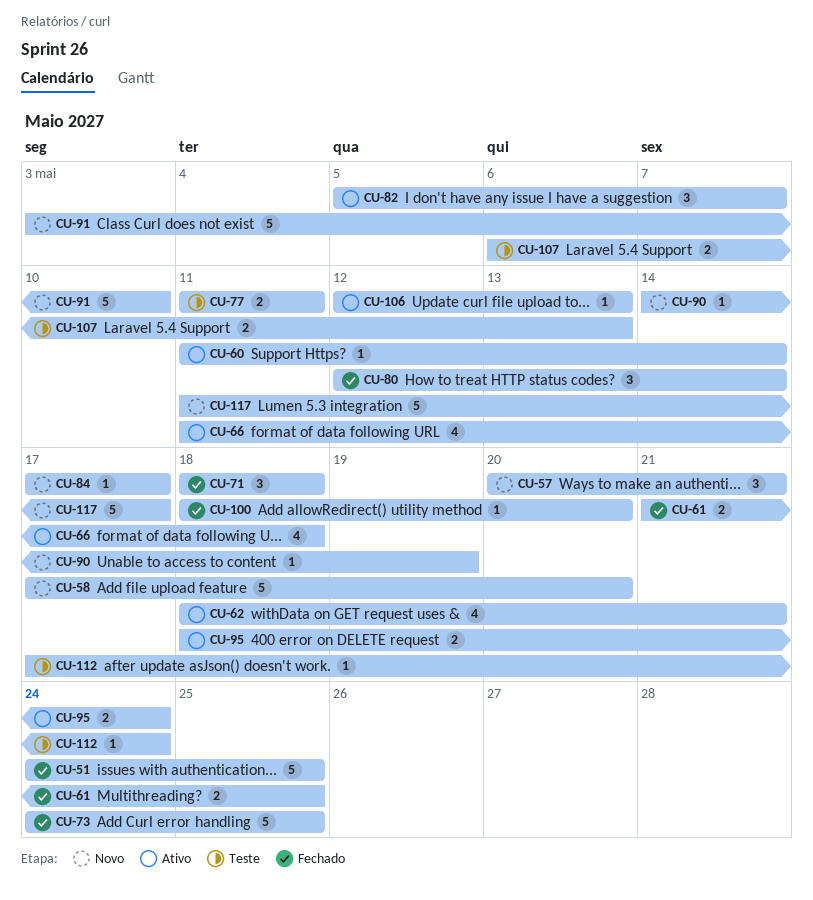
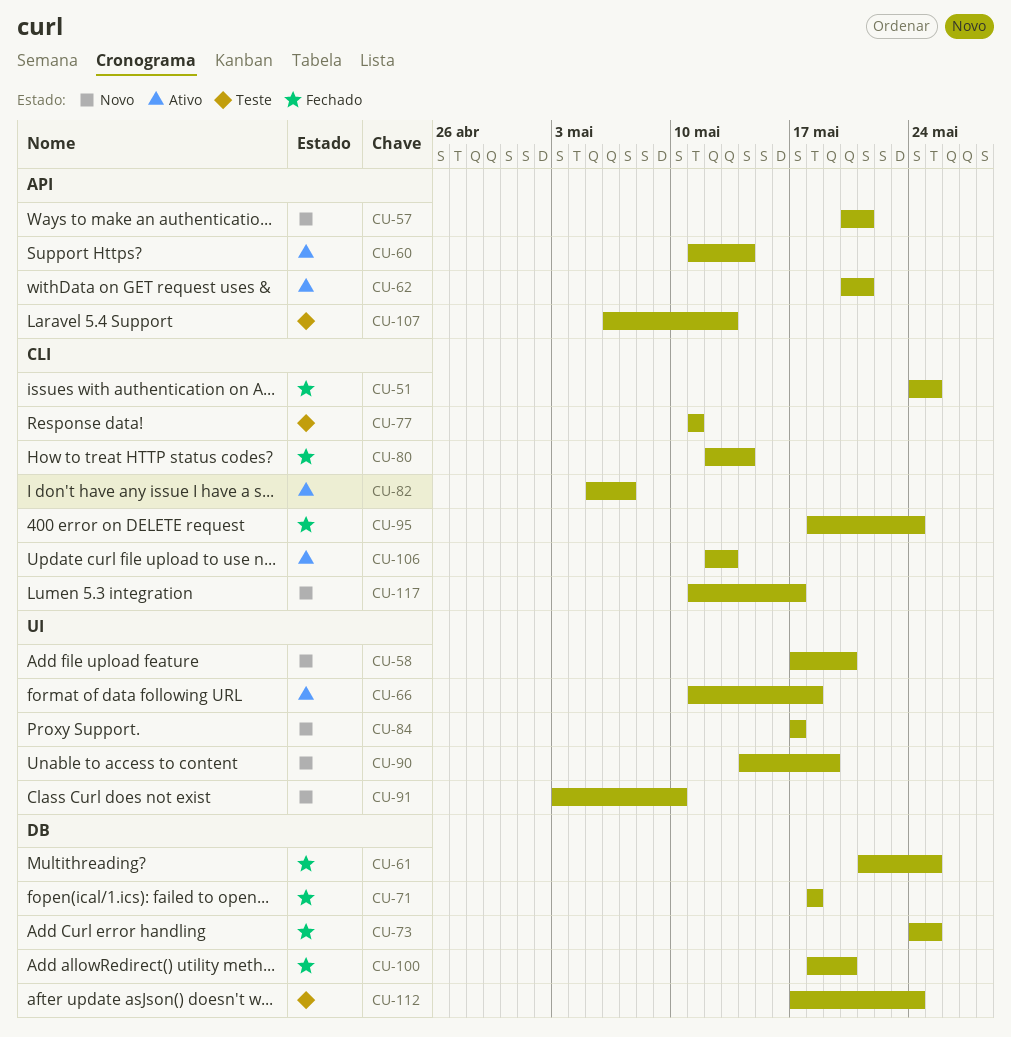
CU-62, start: May 18 -> May 20
CU-95, status: Ativo -> Fechado

